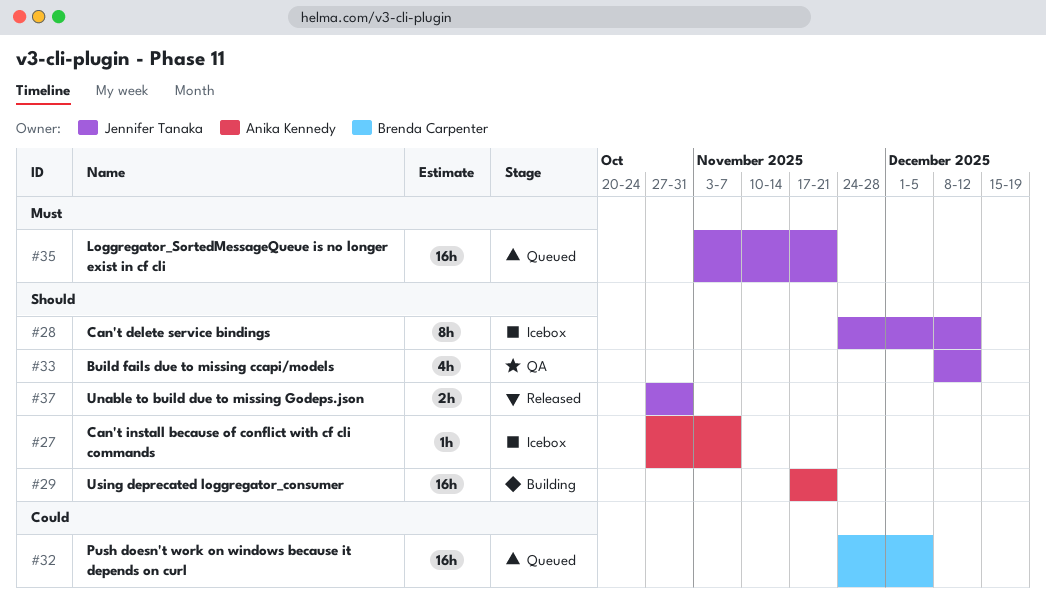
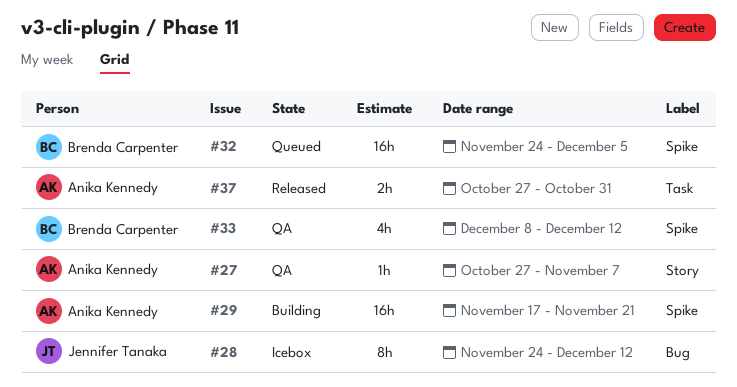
#27, status: Icebox -> QA
#33, owner: Jennifer Tanaka -> Brenda Carpenter
#35: present -> none
#37, owner: Jennifer Tanaka -> Anika Kennedy

